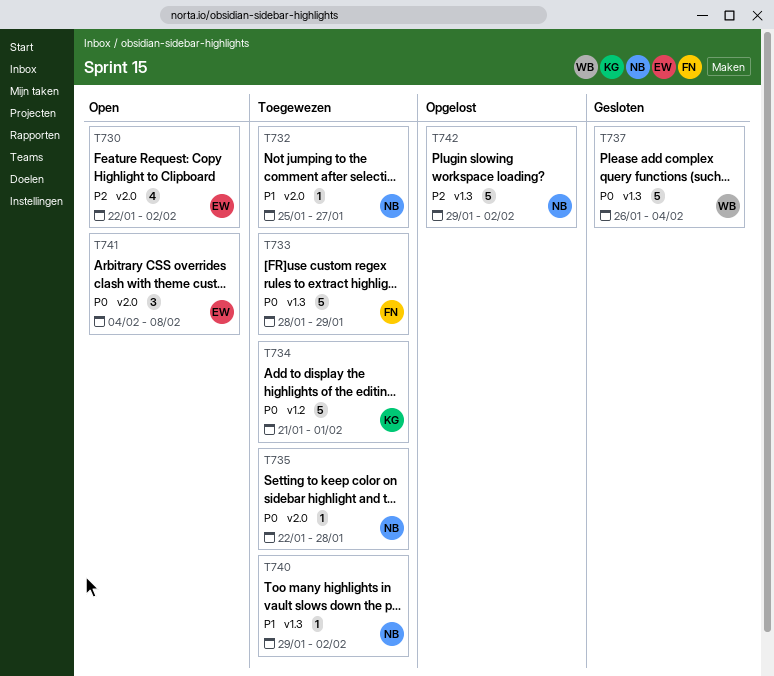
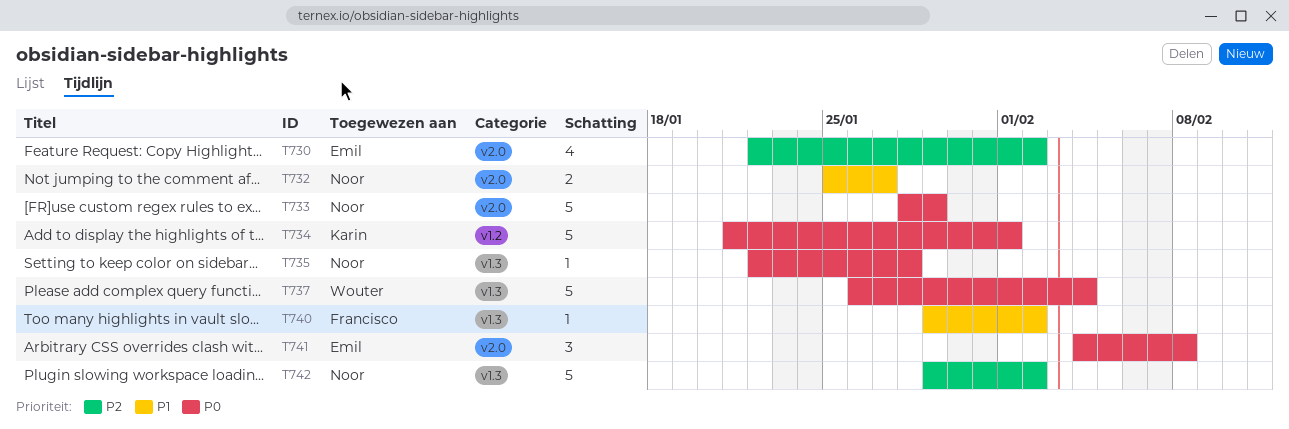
T732, estimate: 1 -> 2
T733, owner: Francisco -> Noor
T733, label: v1.3 -> v2.0
T735, label: v2.0 -> v1.3
T740, owner: Noor -> Francisco

